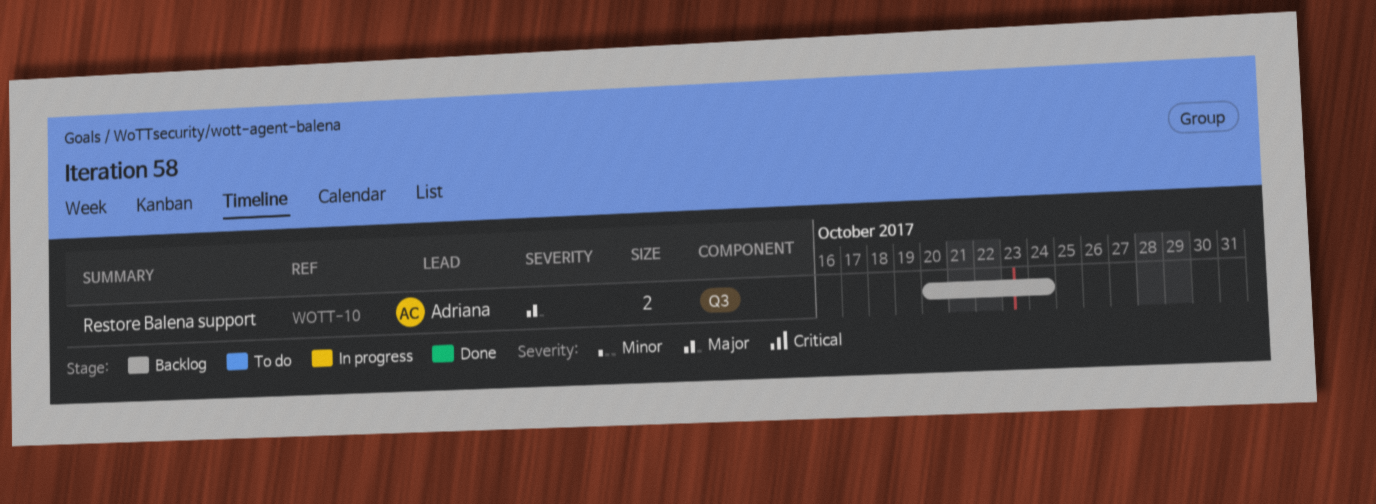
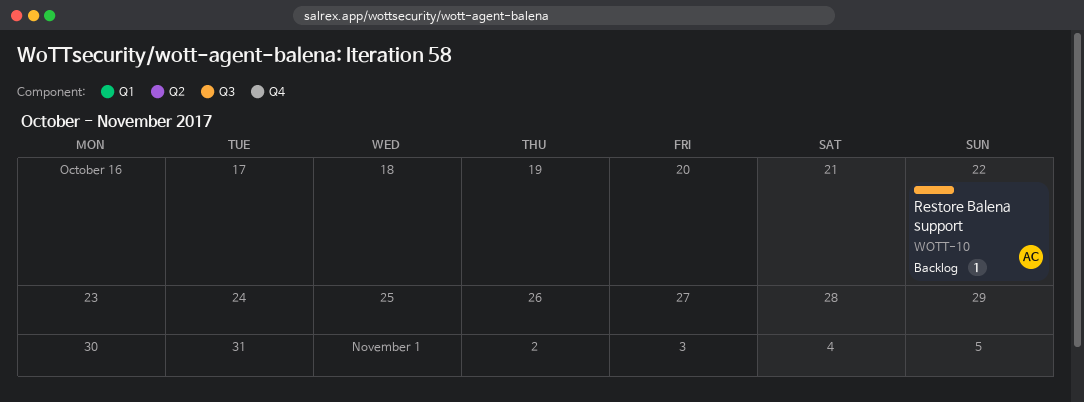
WOTT-10, estimate: 2 -> 1
WOTT-10, due: Oct 24 -> Oct 22

